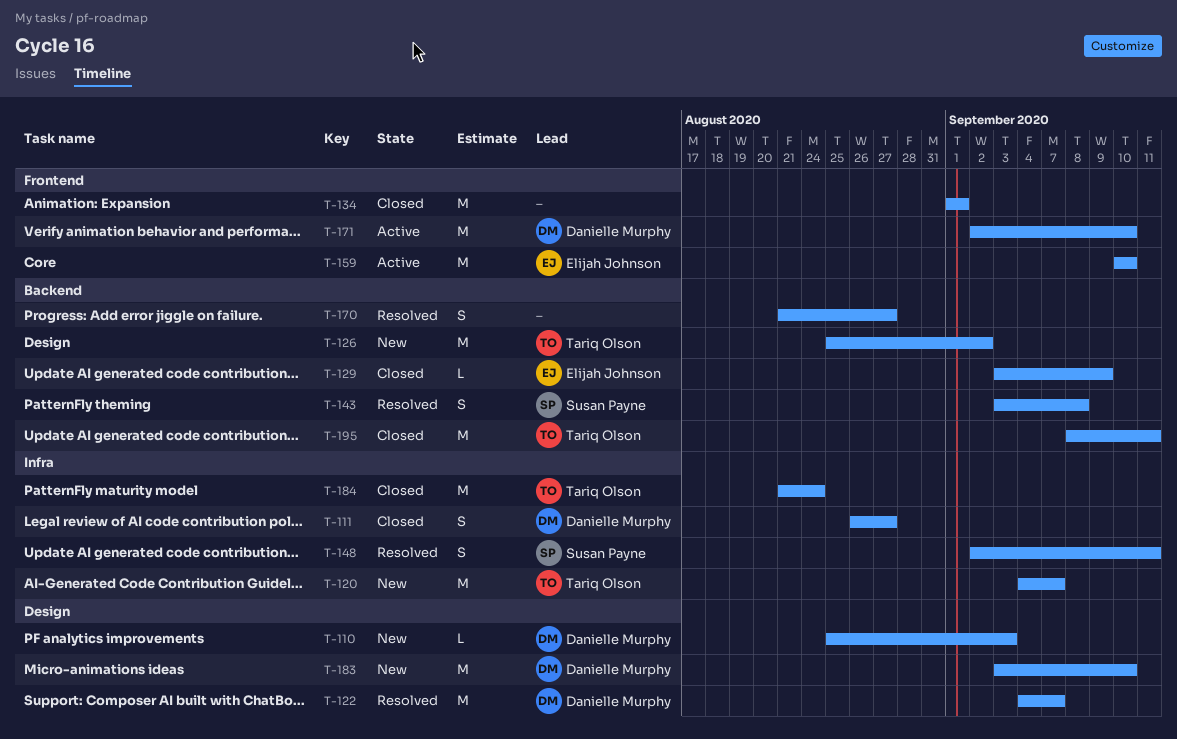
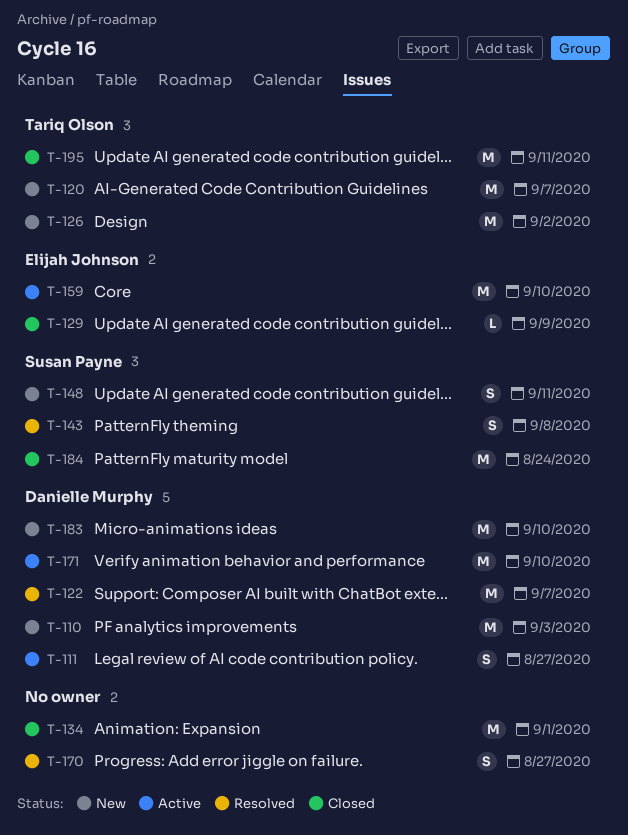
T-110, estimate: L -> M
T-111, status: Closed -> Active
T-148, status: Resolved -> New
T-184, owner: Tariq Olson -> Susan Payne

